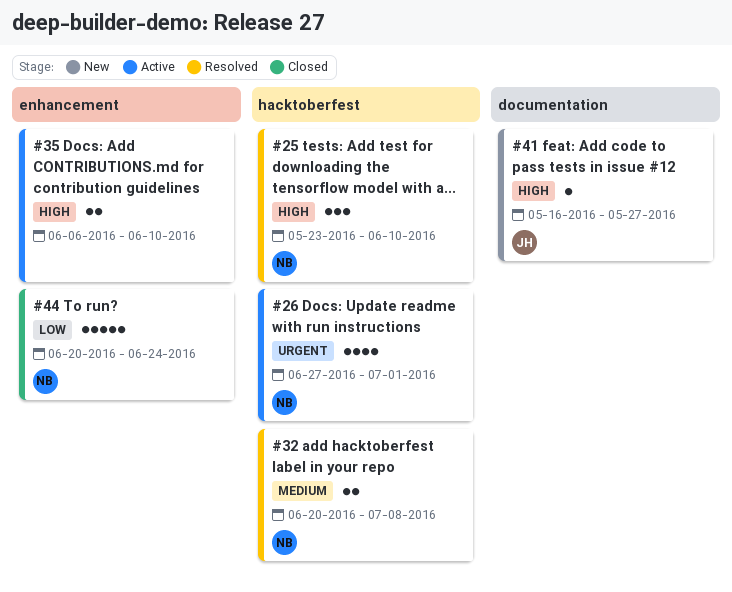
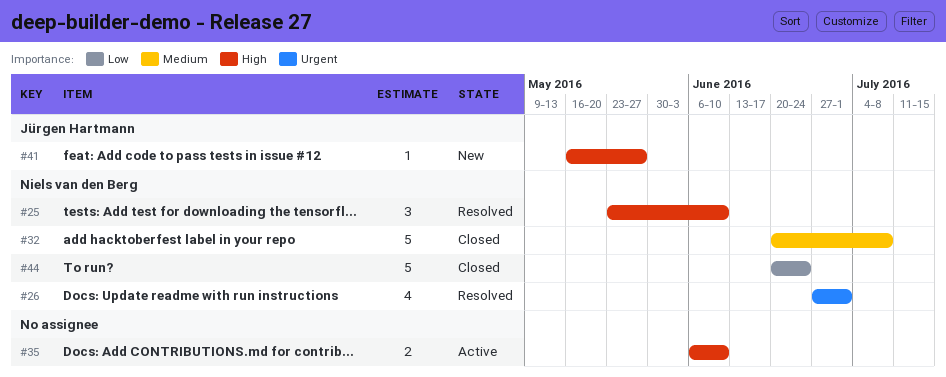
#26, status: Active -> Resolved
#32, status: Resolved -> Closed
#32, estimate: 2 -> 5

